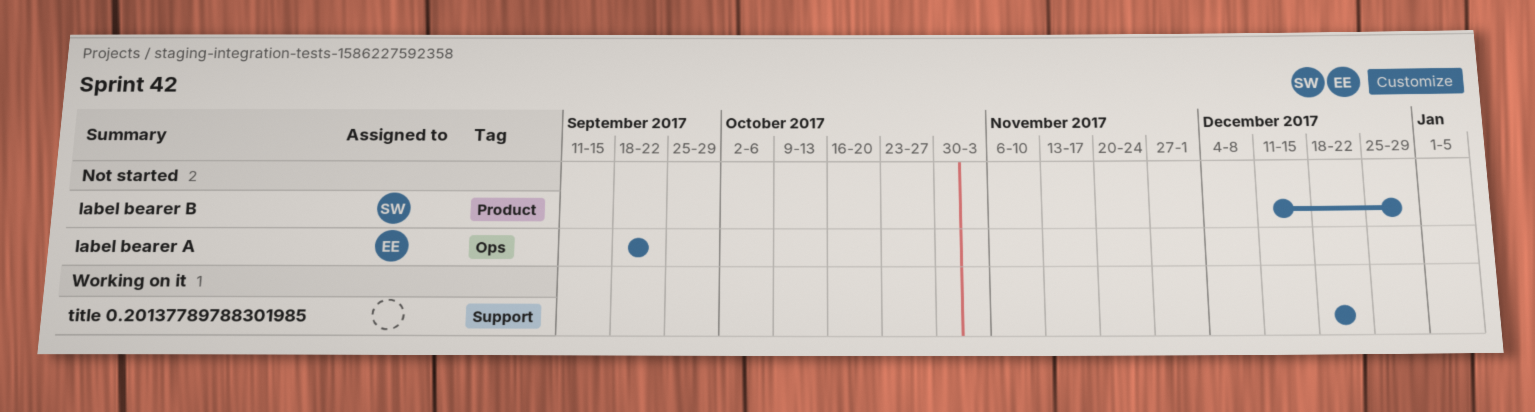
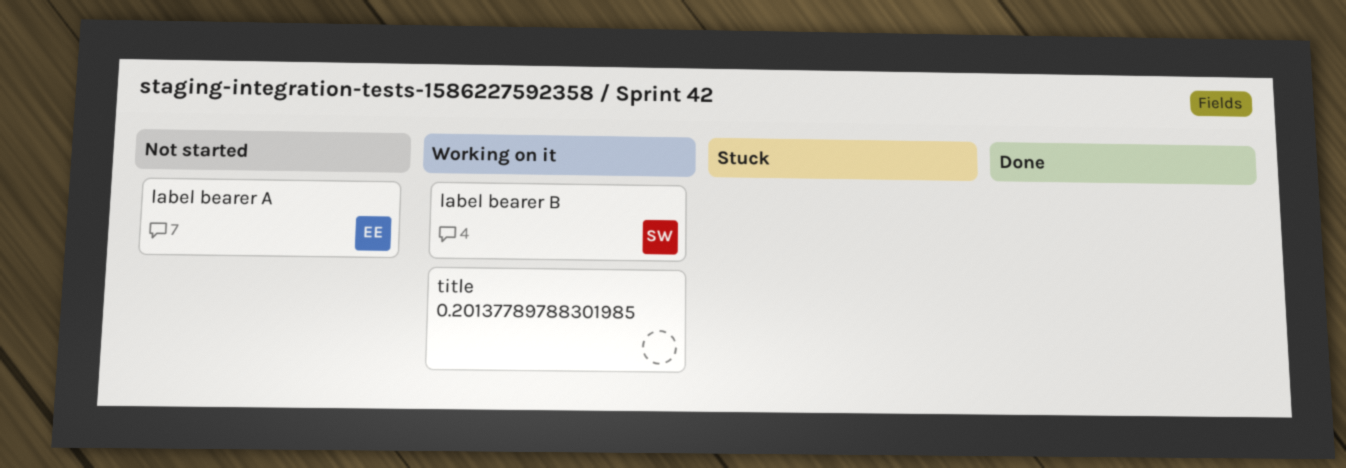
label bearer B, status: Not started -> Working on it

